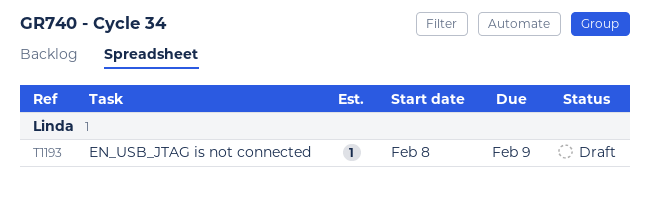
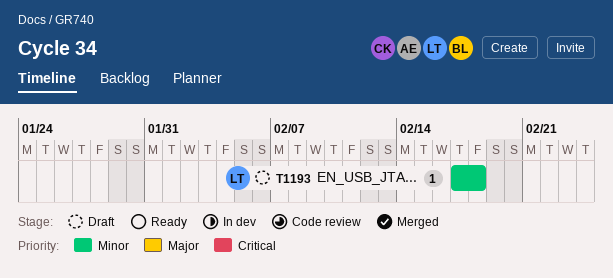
T1193, start: Feb 8 -> Feb 17
T1193, due: Feb 9 -> Feb 18

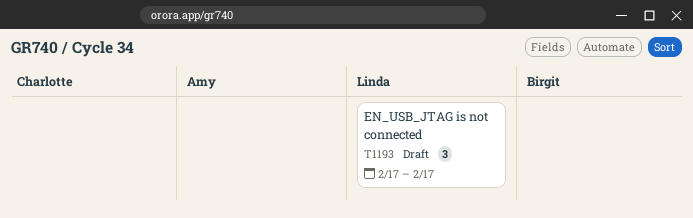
T1193, estimate: 1 -> 3
T1193, due: Feb 18 -> Feb 17

